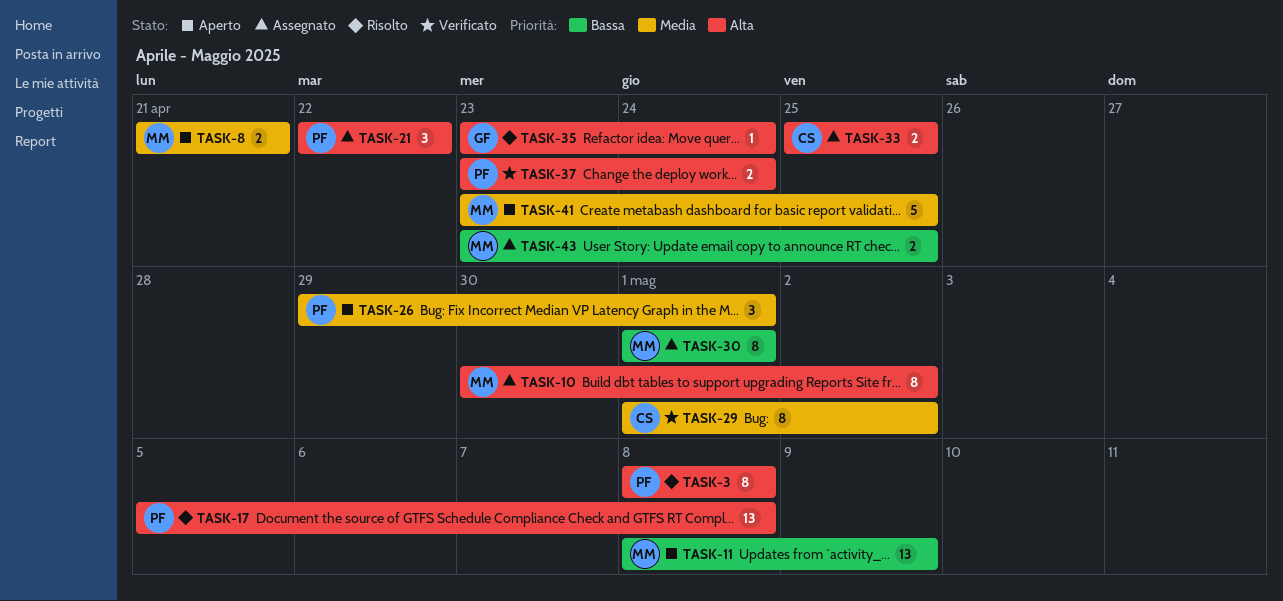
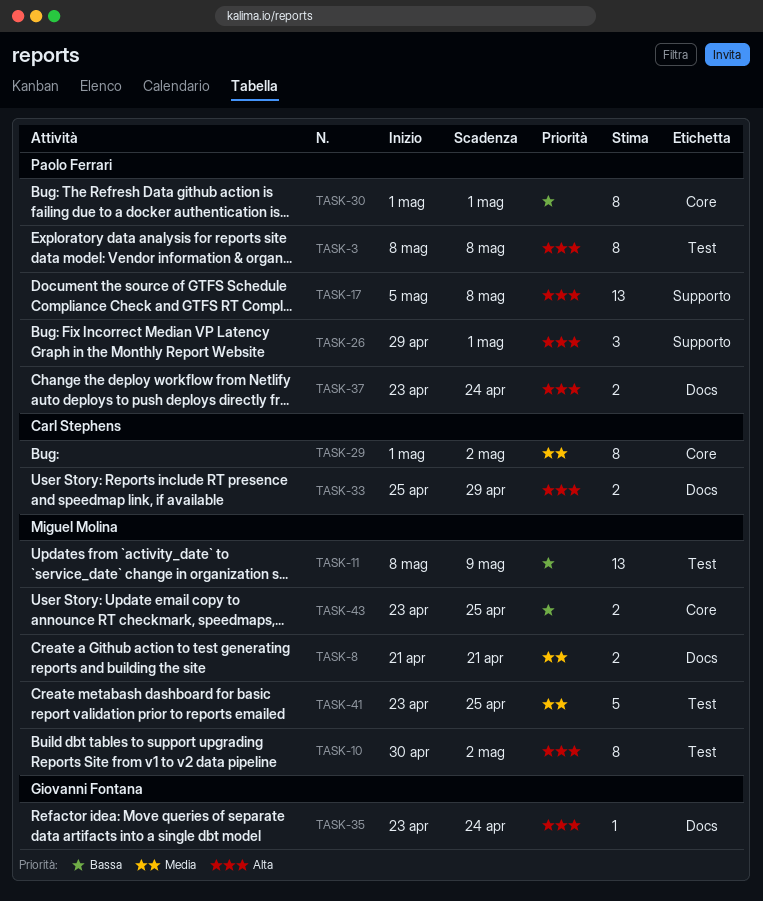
TASK-21: present -> none
TASK-26, priority: Media -> Alta
TASK-30, owner: Miguel Molina -> Paolo Ferrari
TASK-33, due: Apr 25 -> Apr 29

